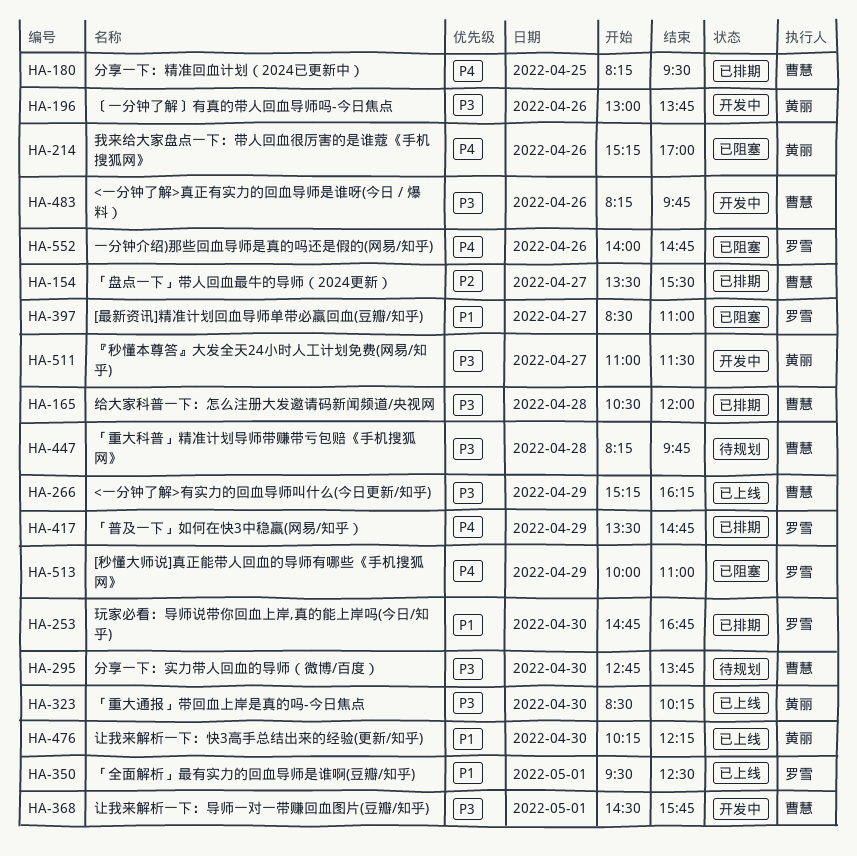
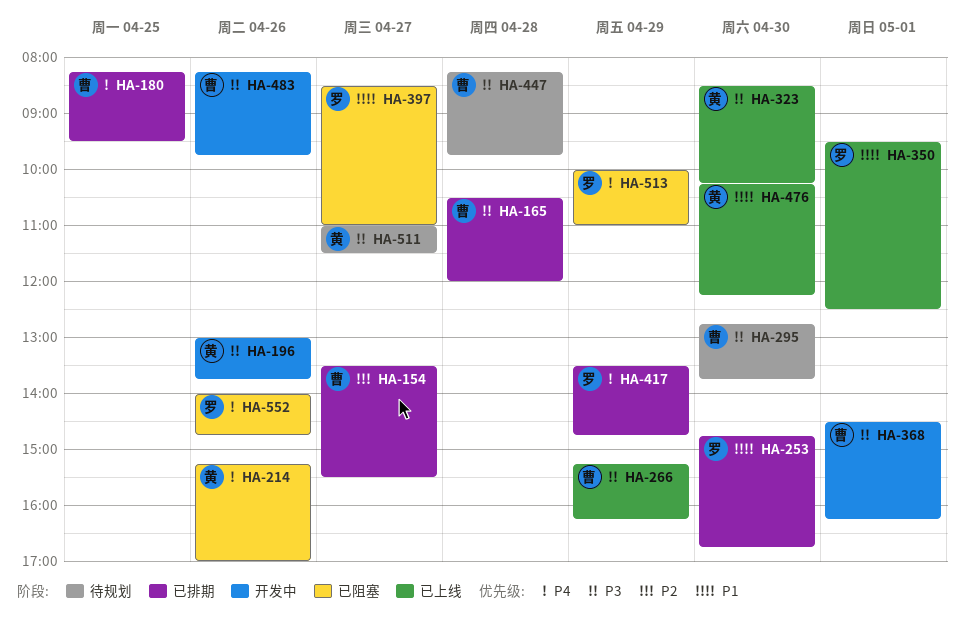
HA-368, ends: 15:45 -> 16:15
HA-511, status: 开发中 -> 待规划

